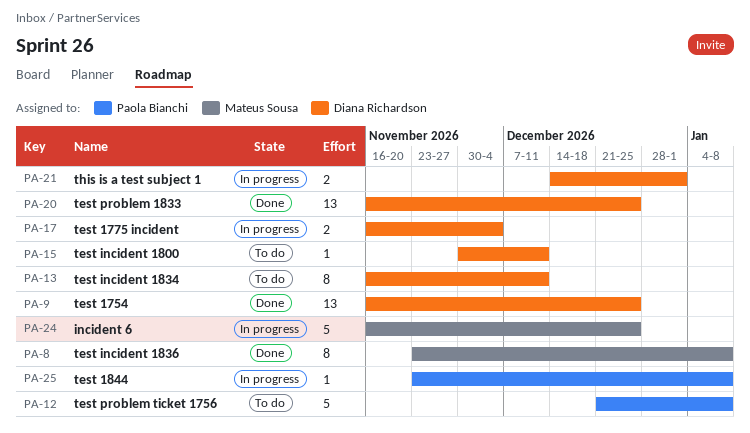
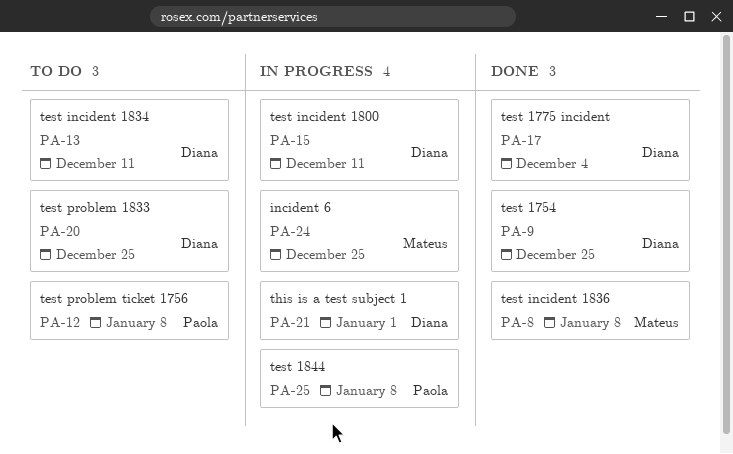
PA-15, status: To do -> In progress
PA-17, status: In progress -> Done
PA-20, status: Done -> To do

